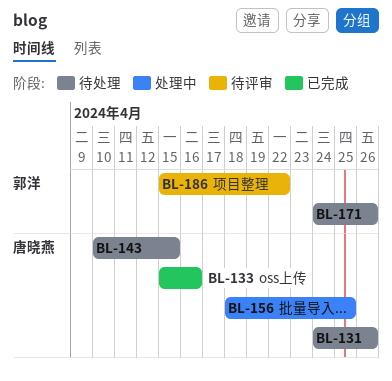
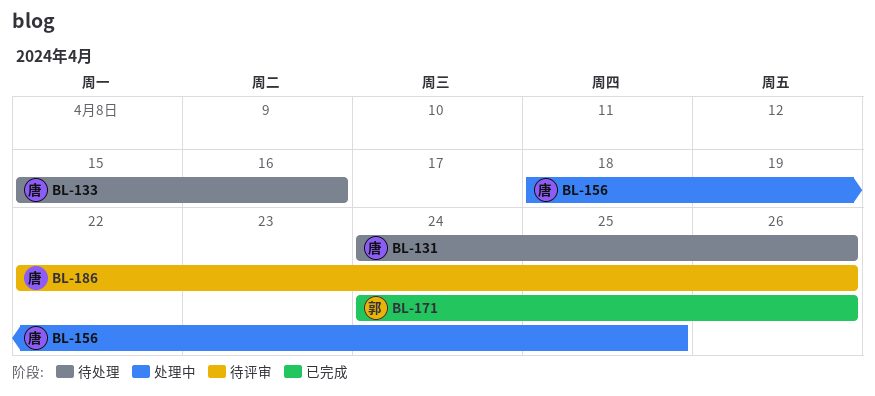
BL-133, status: 已完成 -> 待处理
BL-143: present -> none
BL-171, status: 待处理 -> 已完成
BL-186, owner: 郭洋 -> 唐晓燕
BL-186, start: Apr 15 -> Apr 22
BL-186, due: Apr 22 -> Apr 26

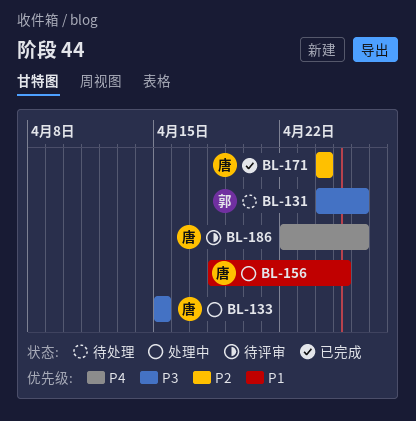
BL-131, owner: 唐 -> 郭
BL-133, status: 待处理 -> 处理中
BL-133, due: Apr 16 -> Apr 15
BL-171, owner: 郭 -> 唐
BL-171, due: Apr 26 -> Apr 24

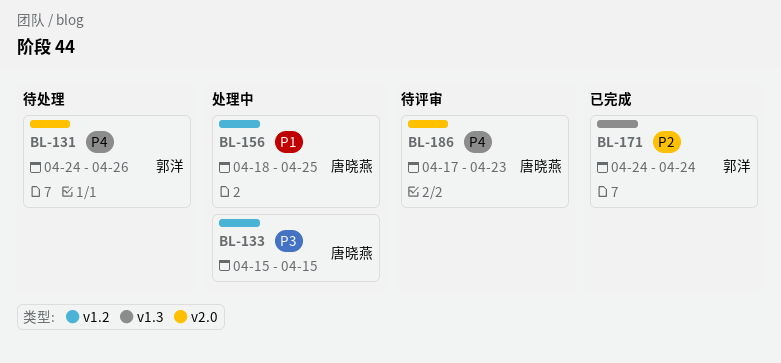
BL-131, priority: P3 -> P4
BL-171, owner: 唐晓燕 -> 郭洋
BL-186, start: Apr 22 -> Apr 17
BL-186, due: Apr 26 -> Apr 23

